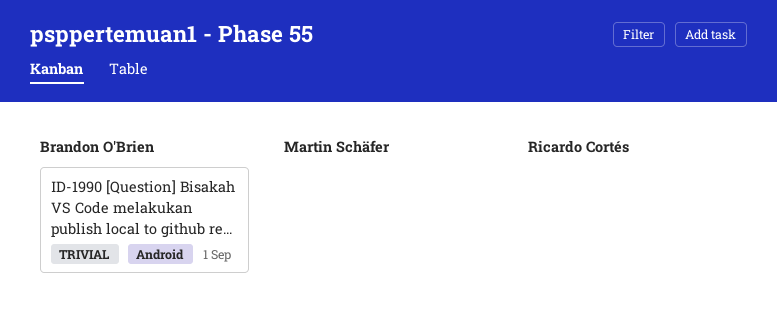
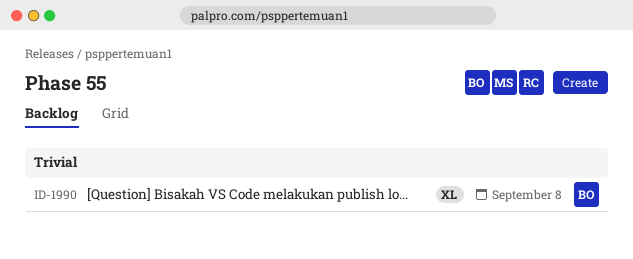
ID-1990, due: Sep 1 -> Sep 8

